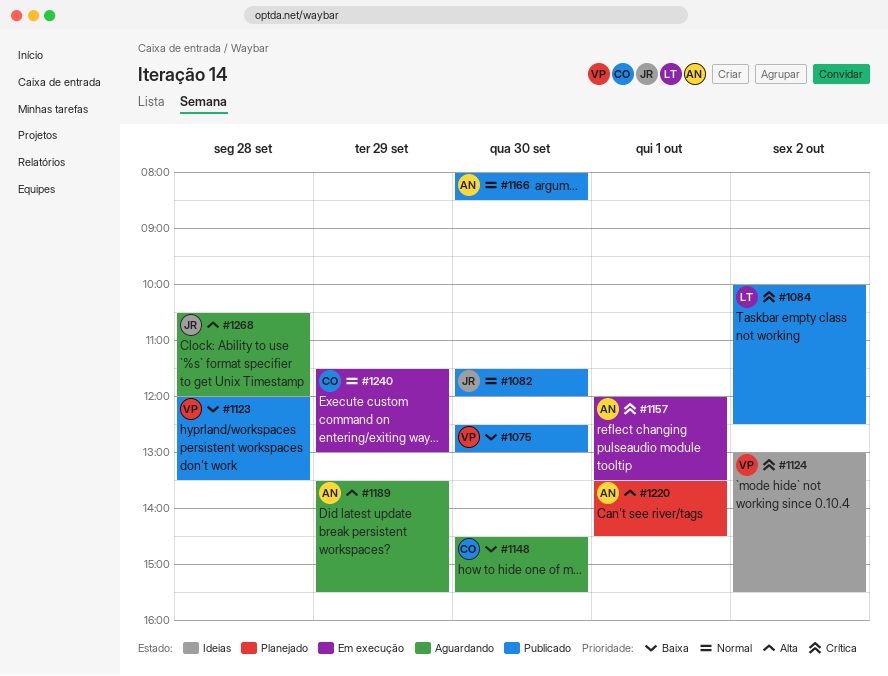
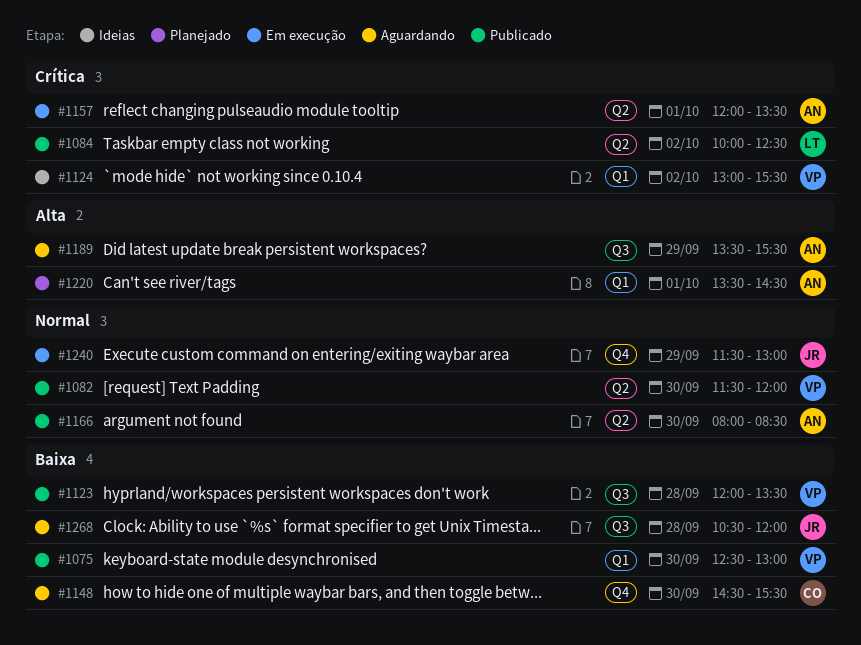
#1082, owner: JR -> VP
#1240, owner: CO -> JR
#1268, priority: Alta -> Baixa

